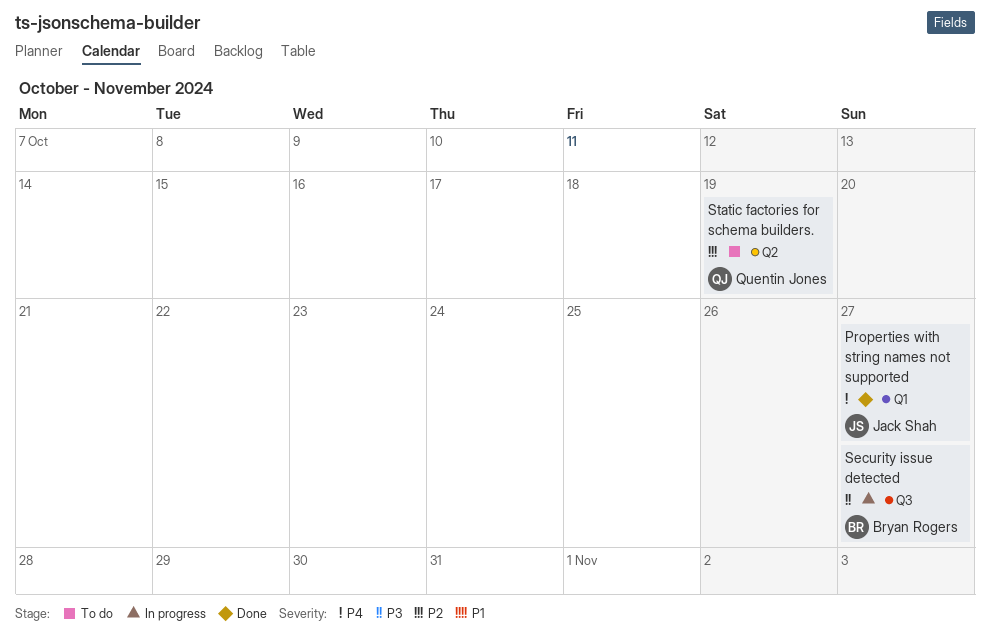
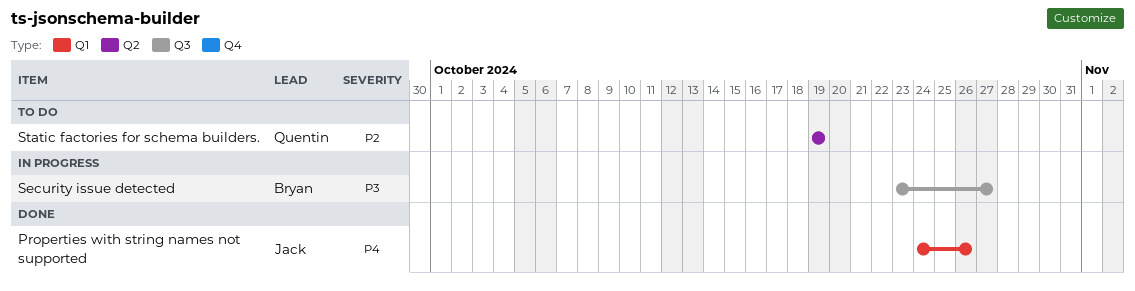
Properties with string names not supported, due: Oct 27 -> Oct 26

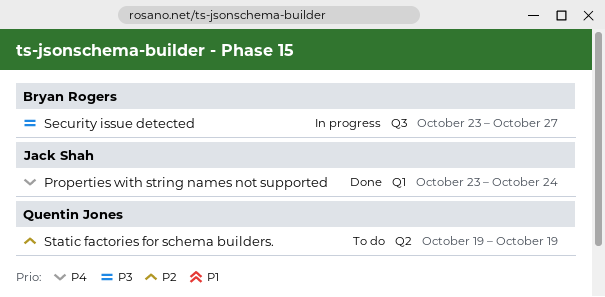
Properties with string names not supported, start: Oct 24 -> Oct 23
Properties with string names not supported, due: Oct 26 -> Oct 24

